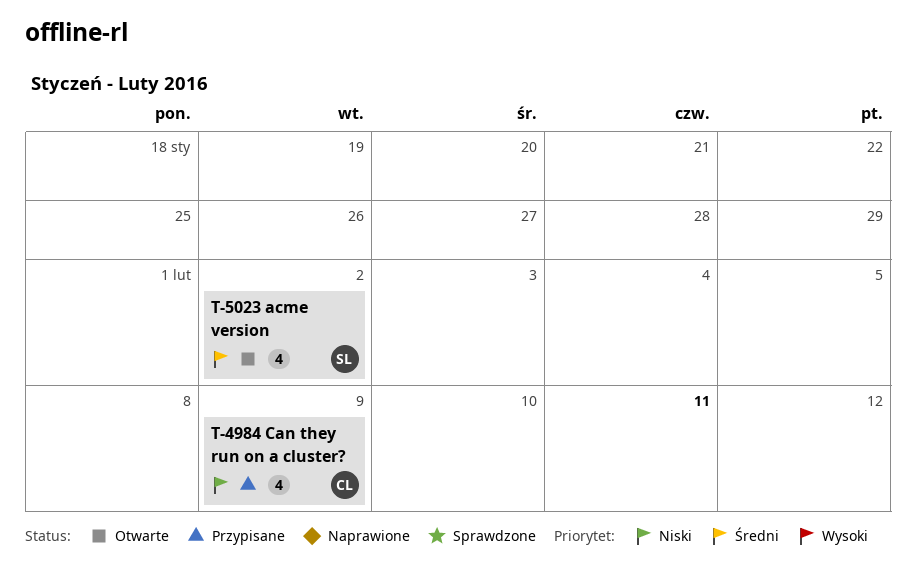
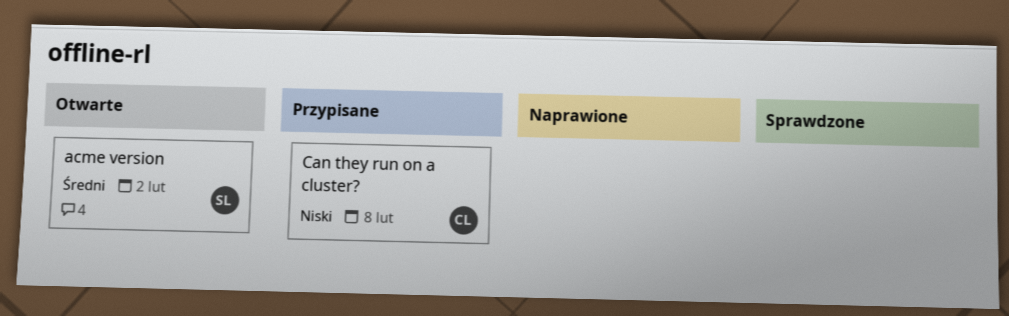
Can they run on a cluster?, due: Feb 9 -> Feb 8

